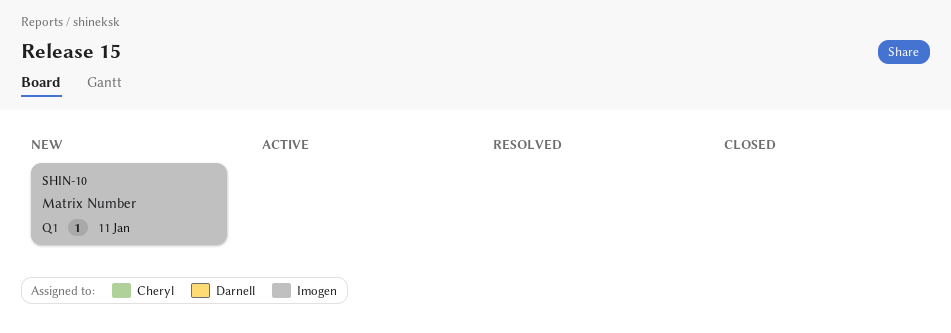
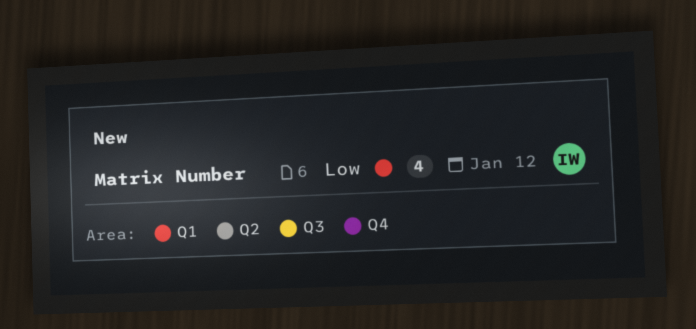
Matrix Number, estimate: 1 -> 4
Matrix Number, day: Jan 11 -> Jan 12

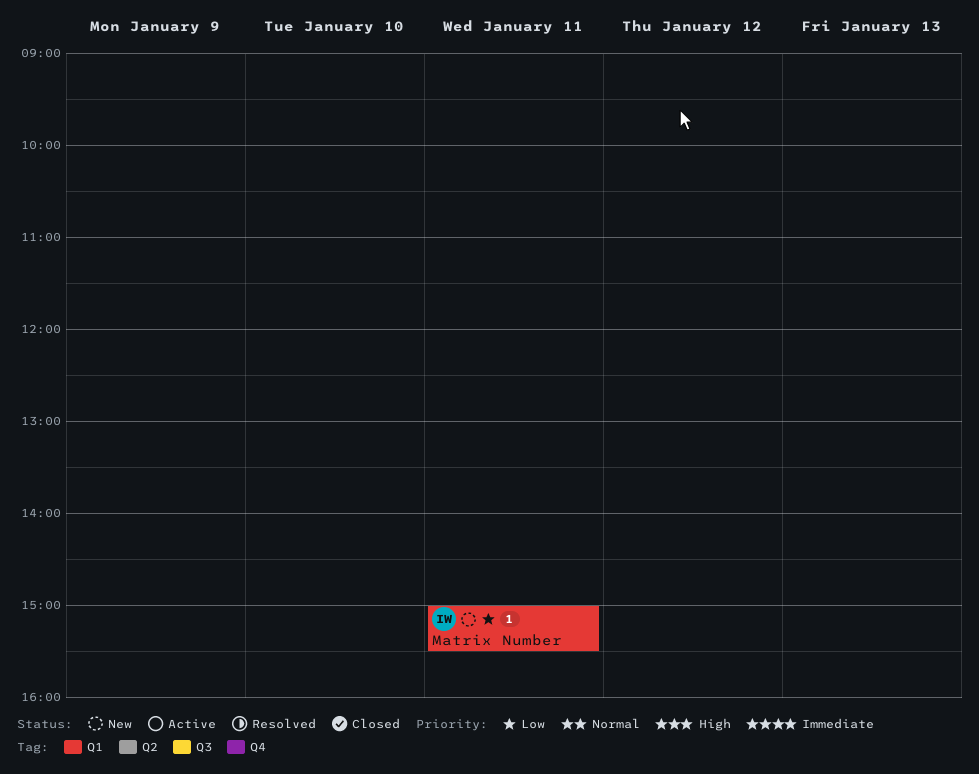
Matrix Number, estimate: 4 -> 1
Matrix Number, day: Jan 12 -> Jan 11

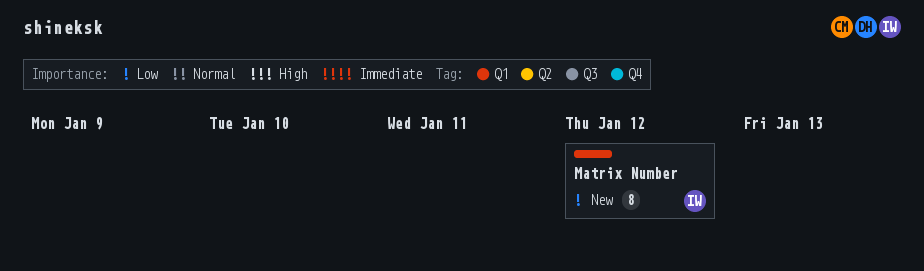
Matrix Number, estimate: 1 -> 8
Matrix Number, day: Jan 11 -> Jan 12

